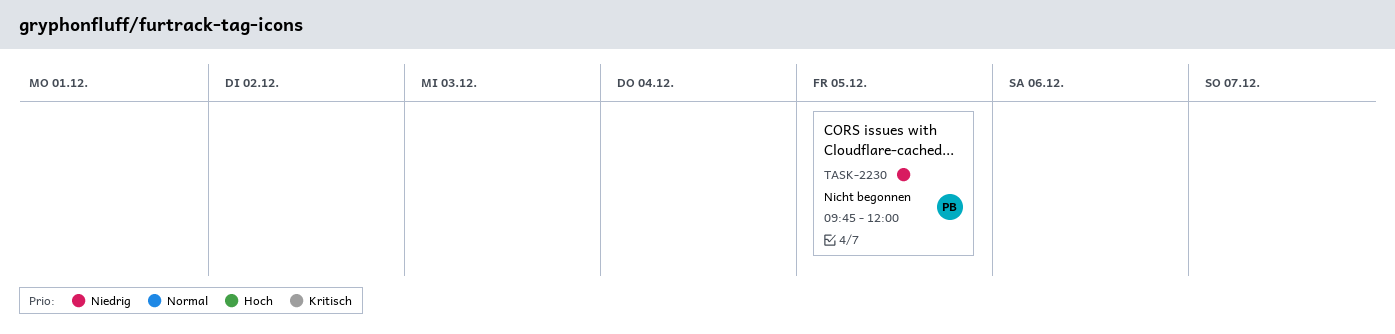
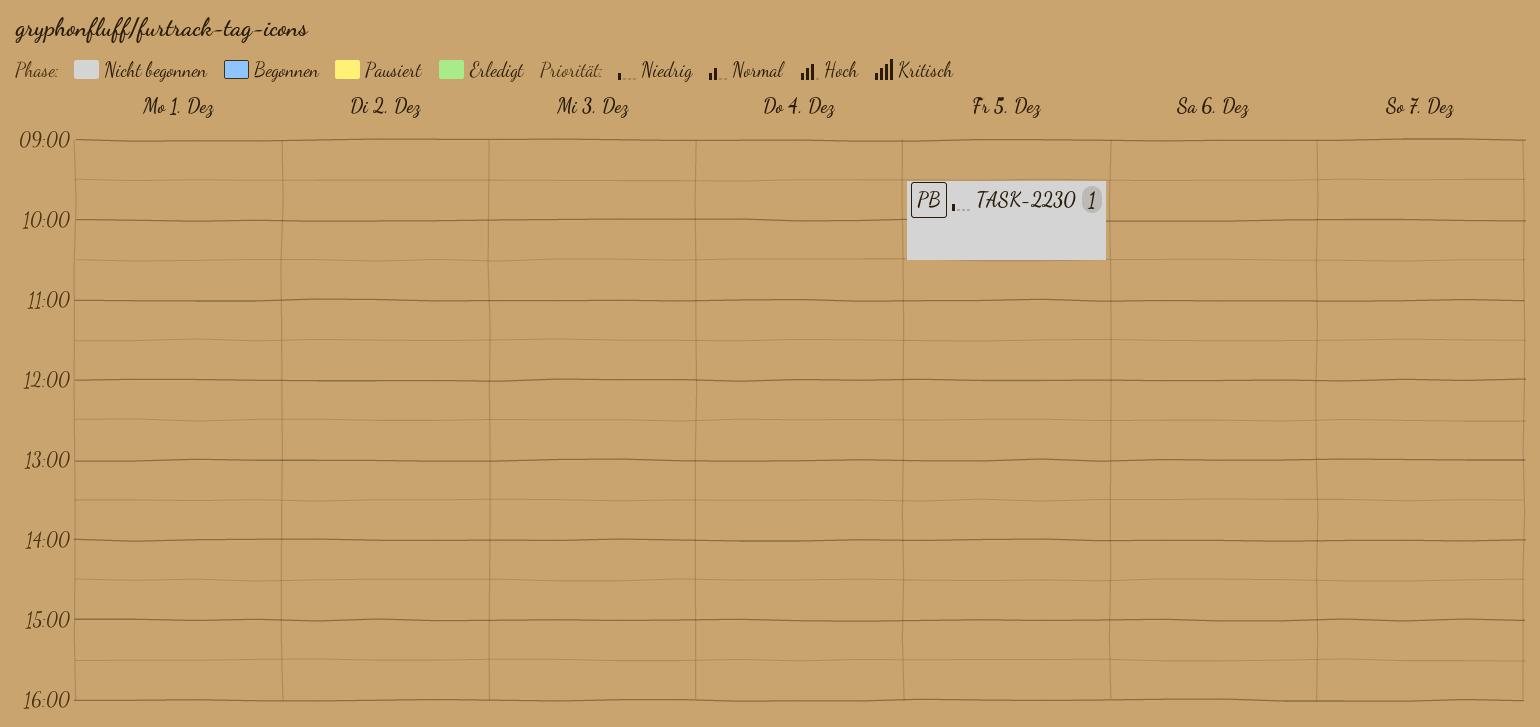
TASK-2230, begins: 09:45 -> 09:30
TASK-2230, ends: 12:00 -> 10:30

